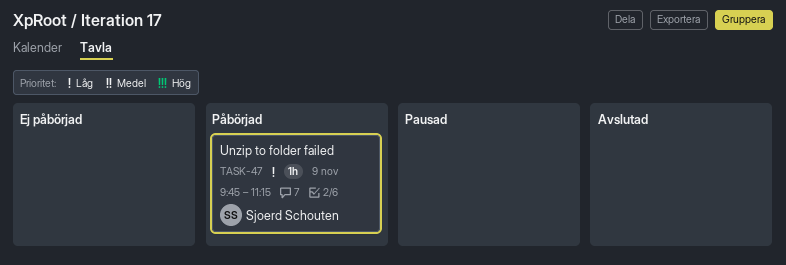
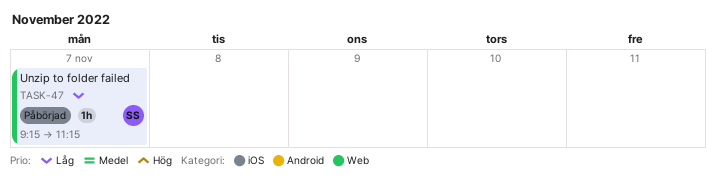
TASK-47, day: Nov 9 -> Nov 7
TASK-47, begins: 09:45 -> 09:15

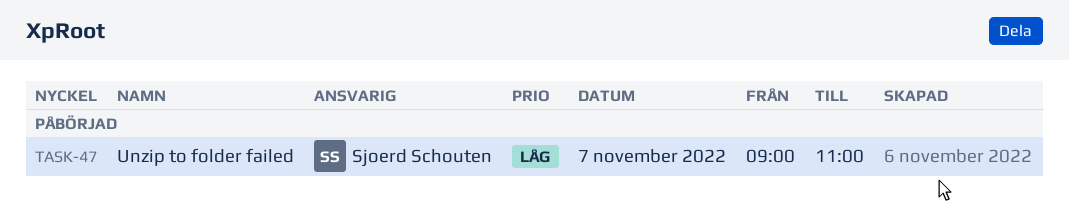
TASK-47, begins: 09:15 -> 09:00
TASK-47, ends: 11:15 -> 11:00

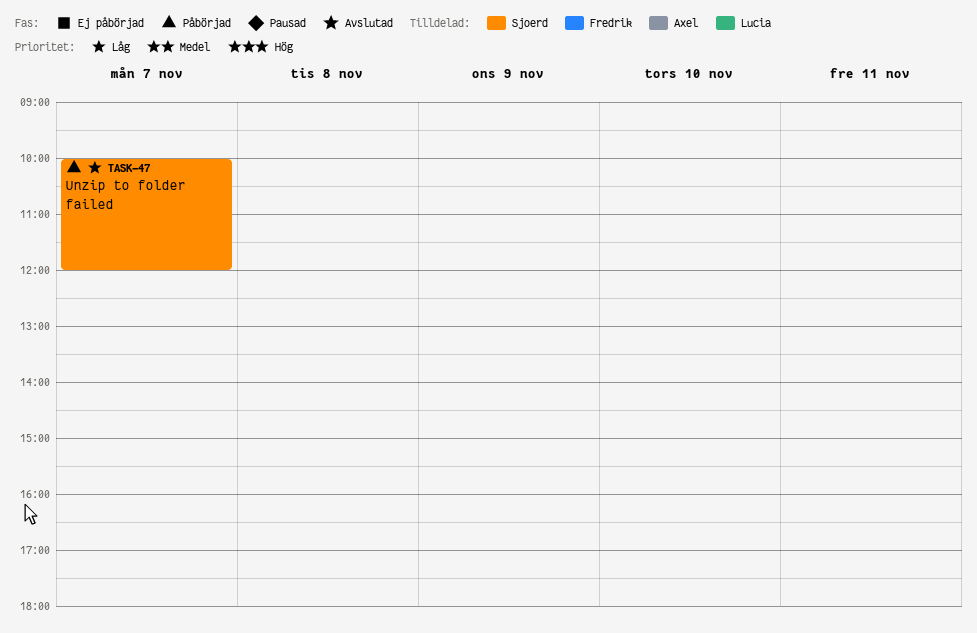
TASK-47, begins: 09:00 -> 10:00
TASK-47, ends: 11:00 -> 12:00

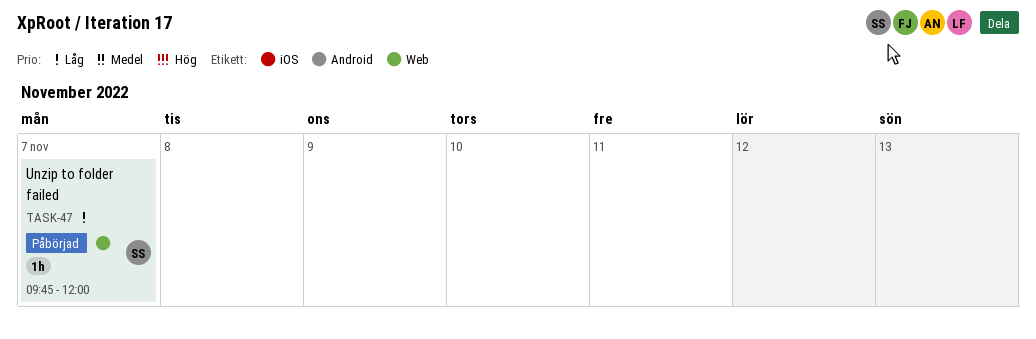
TASK-47, begins: 10:00 -> 09:45

